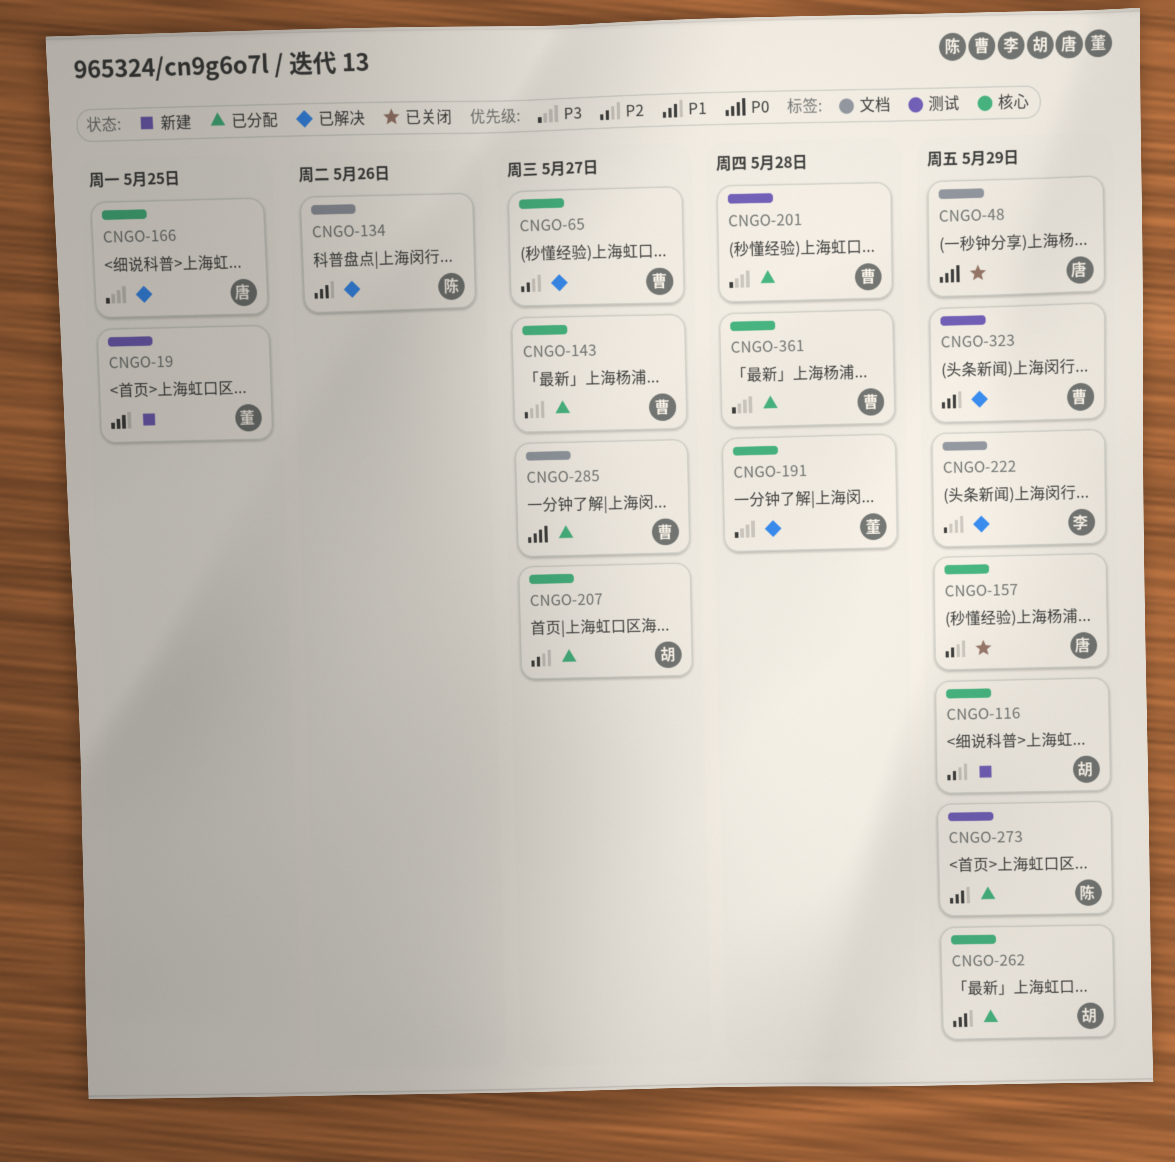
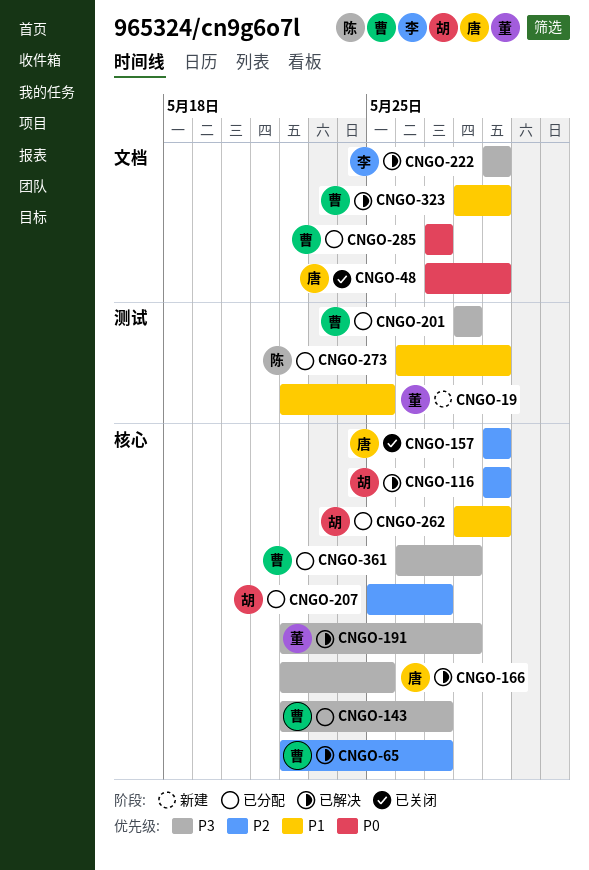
CNGO-116, status: 新建 -> 已解决
CNGO-134: present -> none
CNGO-323, label: 测试 -> 文档

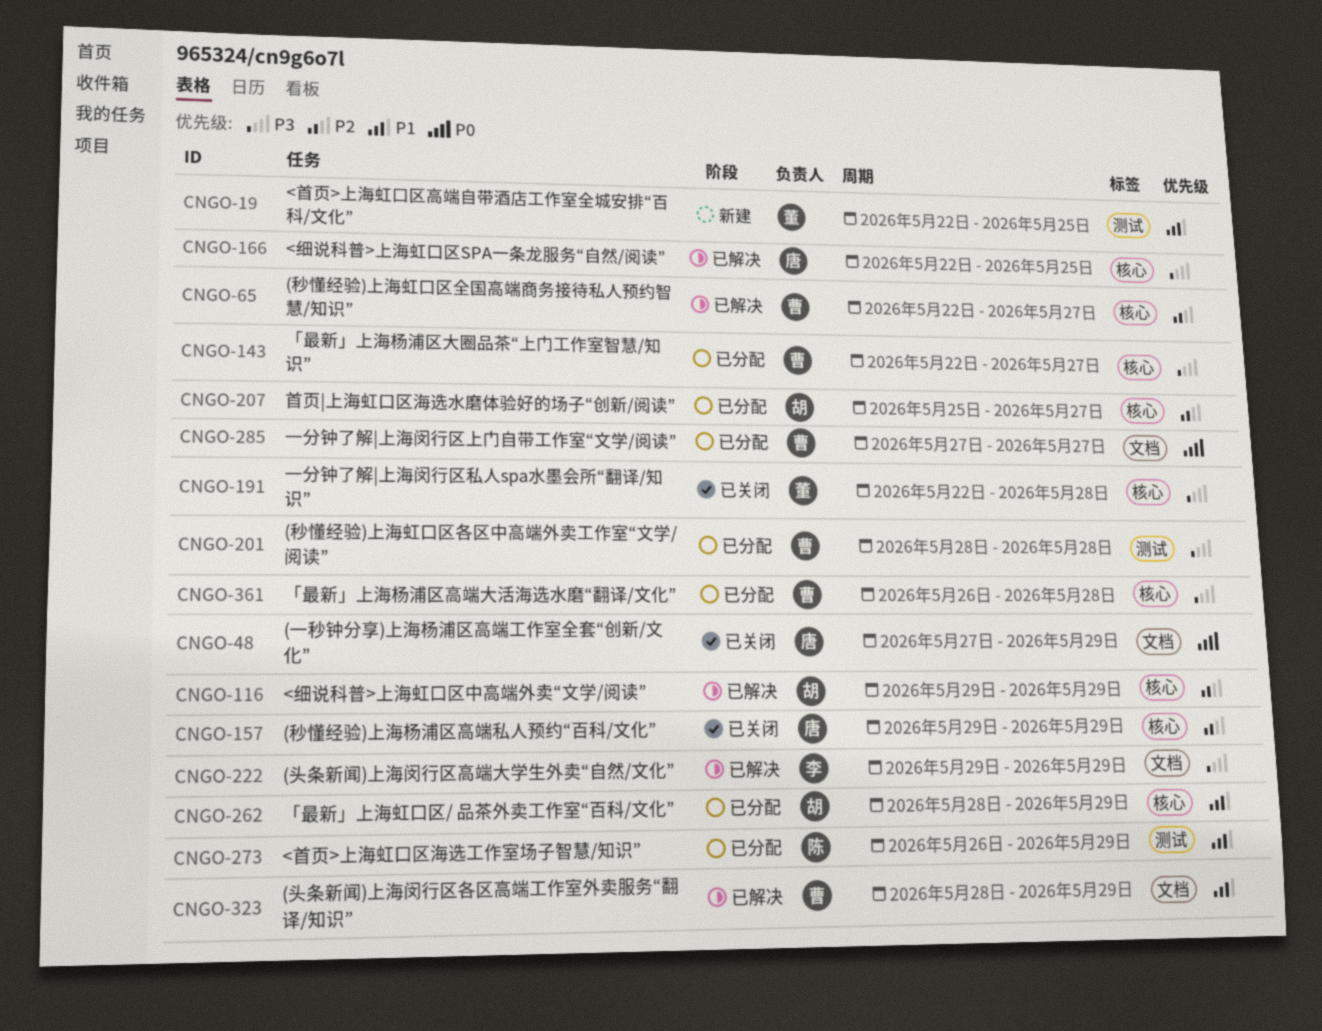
CNGO-191, status: 已解决 -> 已关闭

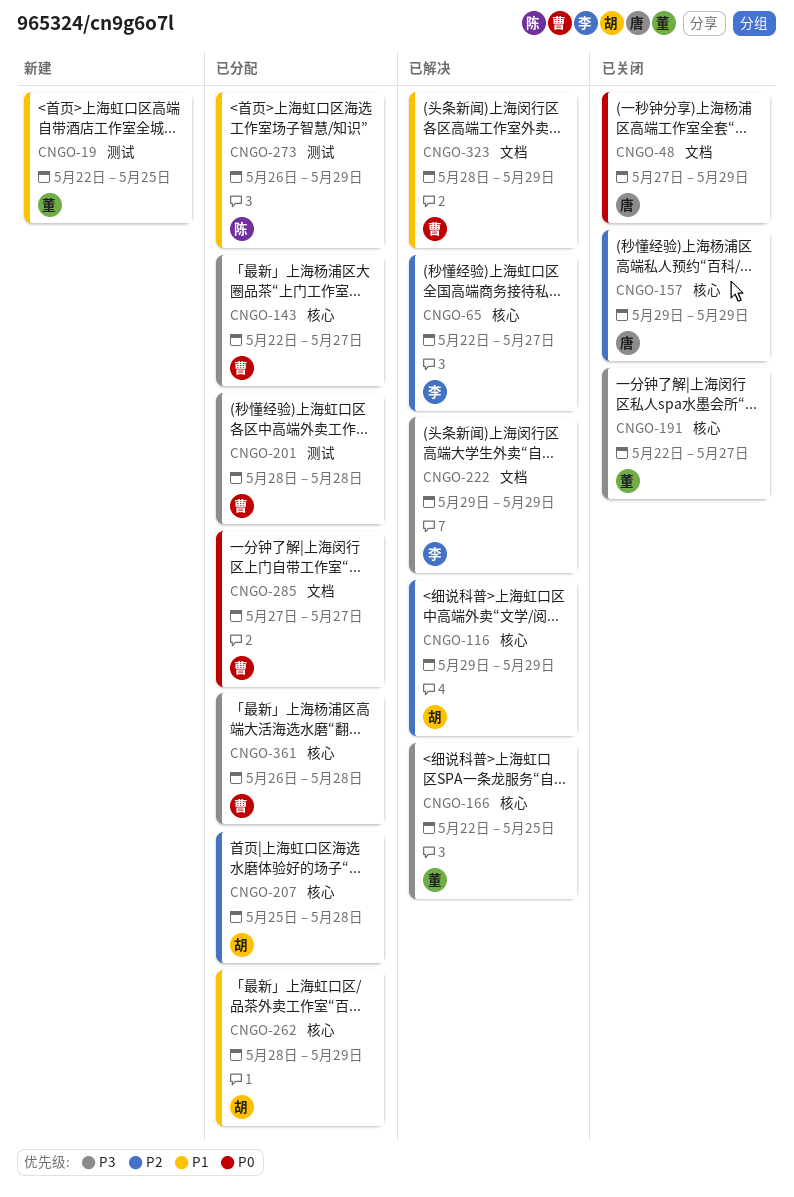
CNGO-65, owner: 曹 -> 李
CNGO-166, owner: 唐 -> 董
CNGO-191, due: May 28 -> May 27
CNGO-207, due: May 27 -> May 28

